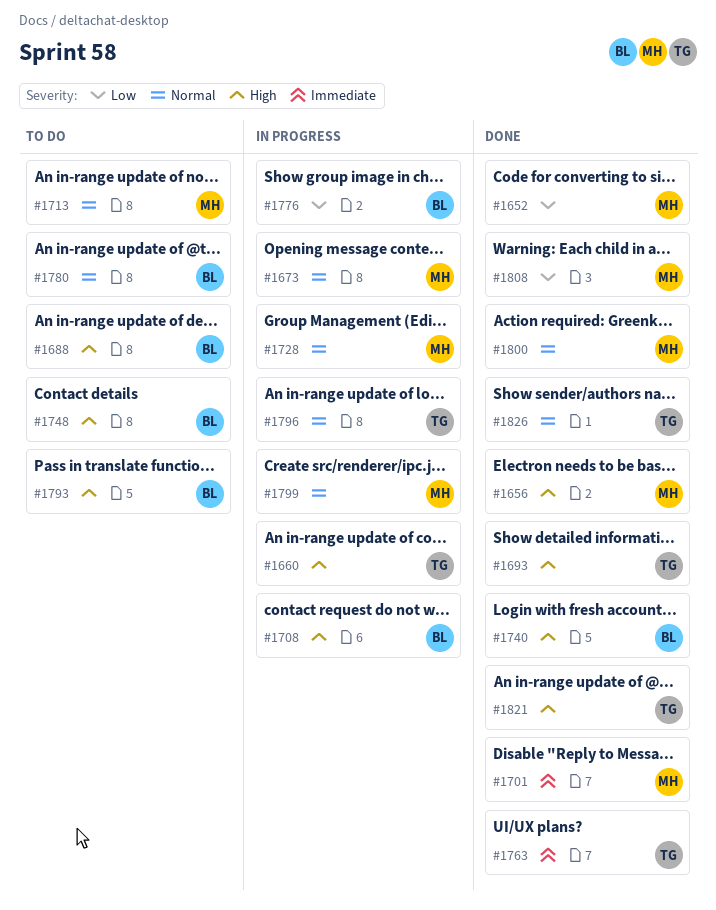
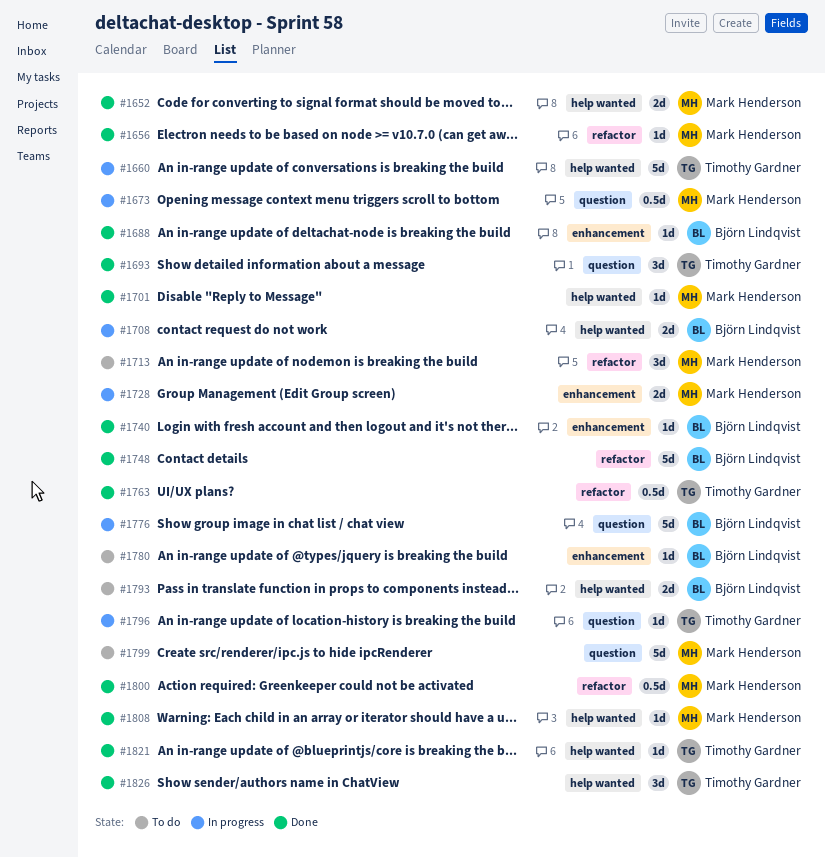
#1688, status: To do -> Done
#1748, status: To do -> Done
#1799, status: In progress -> To do

